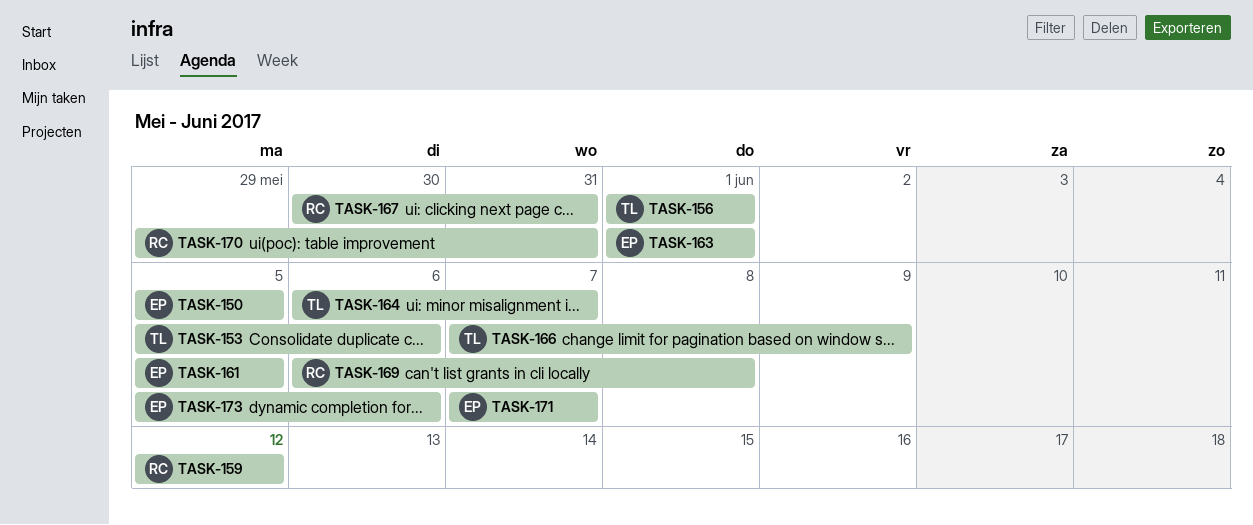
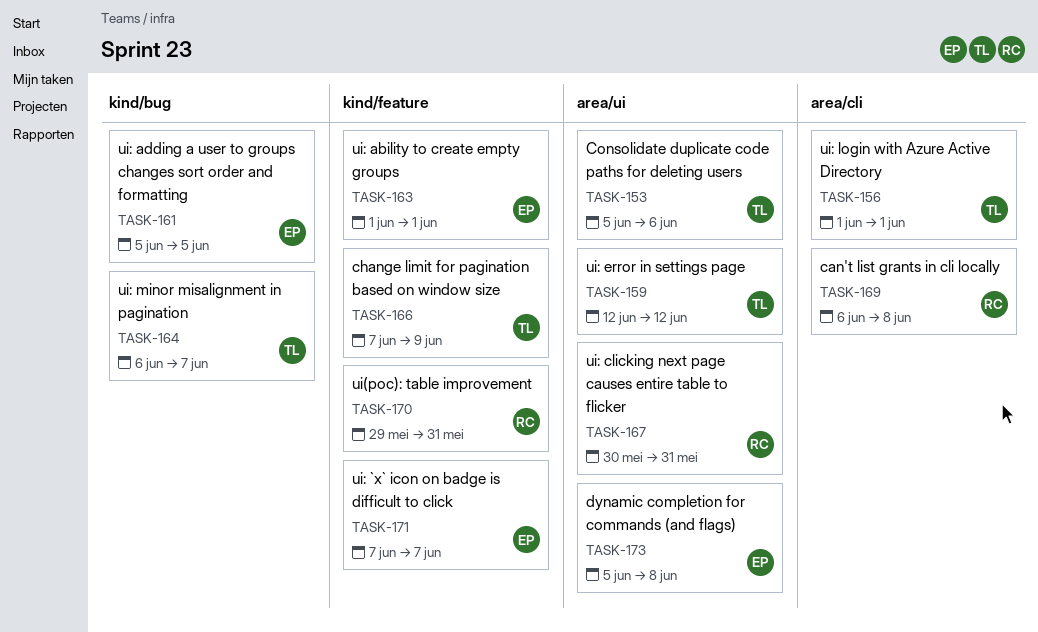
TASK-150: present -> none
TASK-159, owner: RC -> TL
TASK-173, due: Jun 6 -> Jun 8

